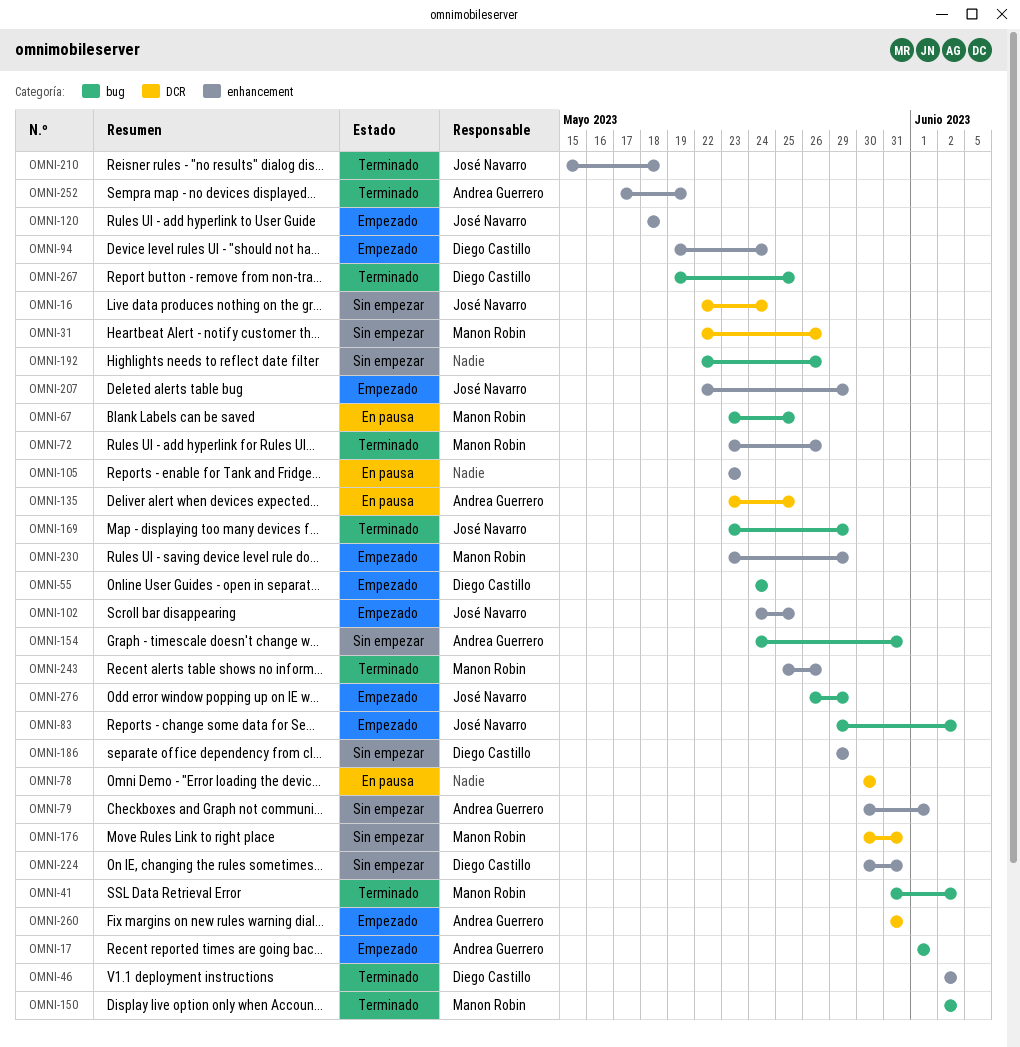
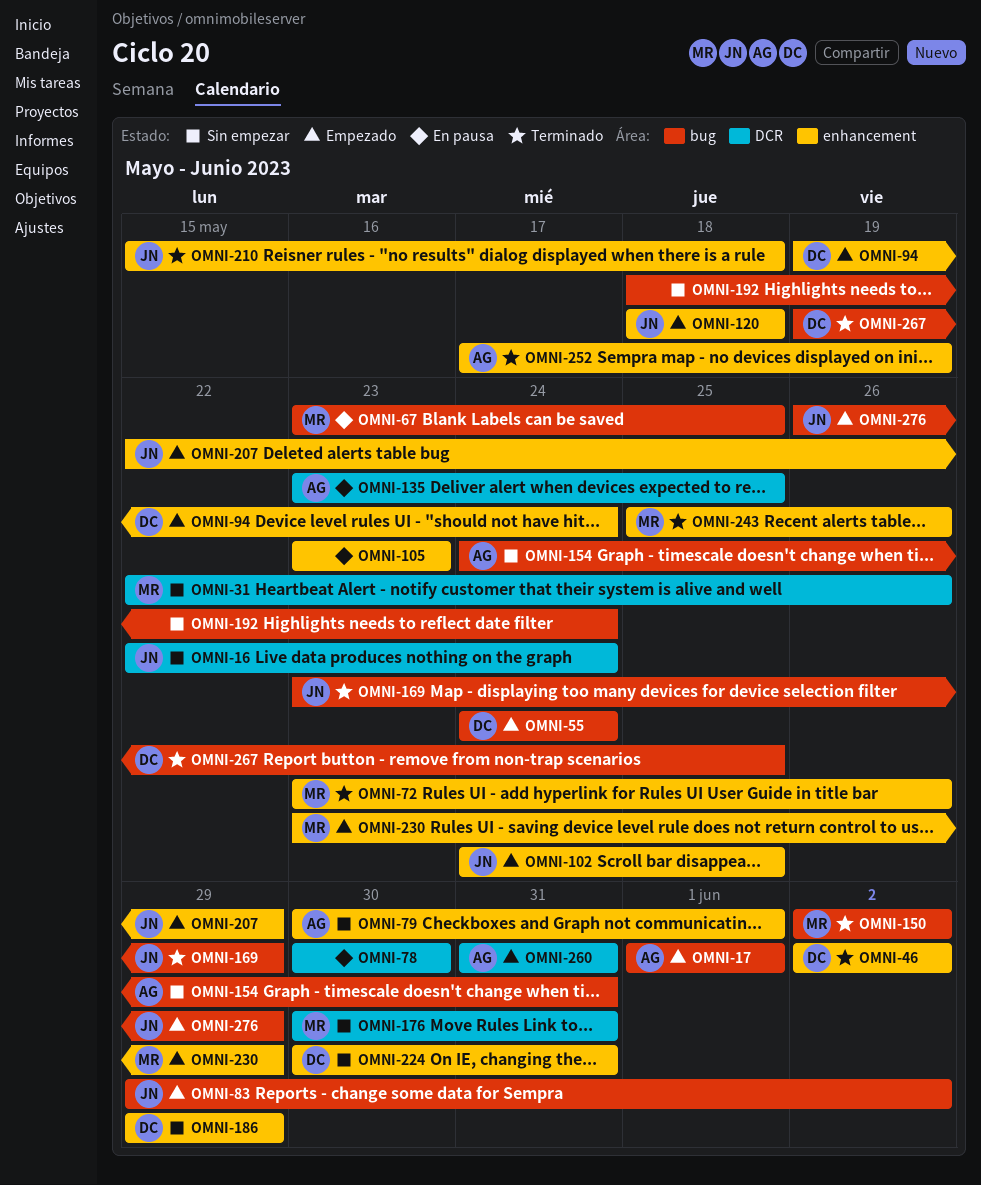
OMNI-41: present -> none
OMNI-192, start: May 22 -> May 18
OMNI-192, due: May 26 -> May 24

